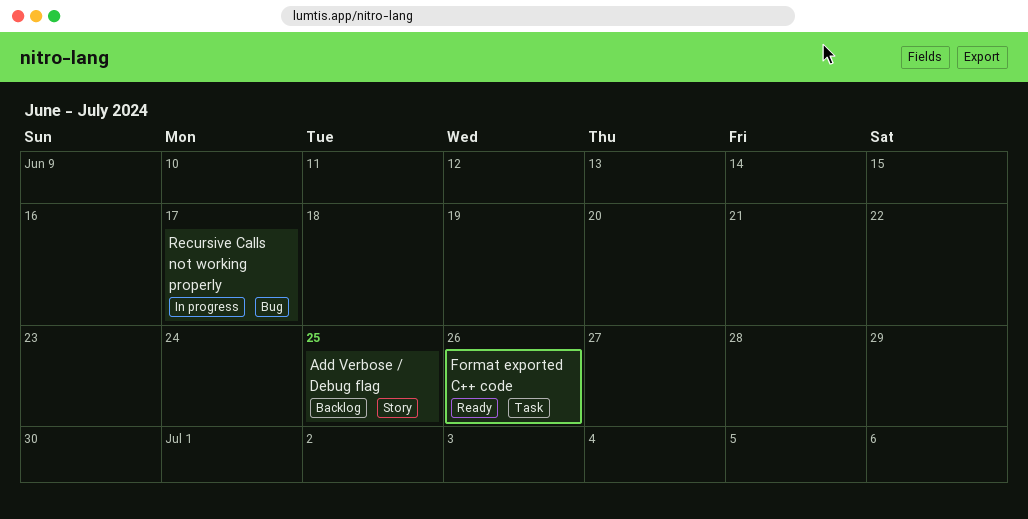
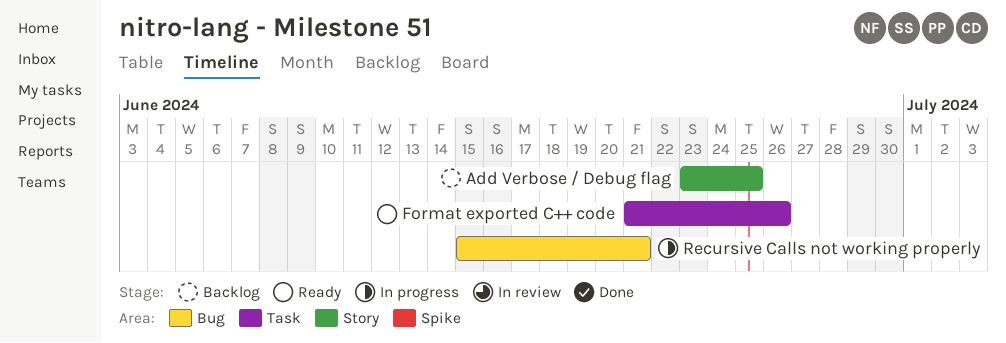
Recursive Calls not working properly, due: Jun 17 -> Jun 21

